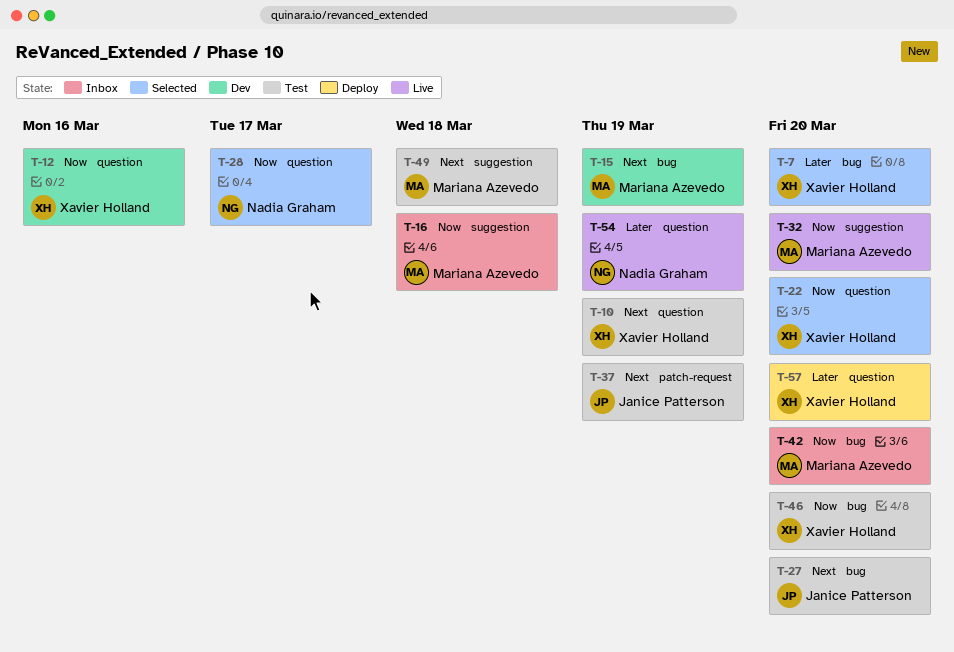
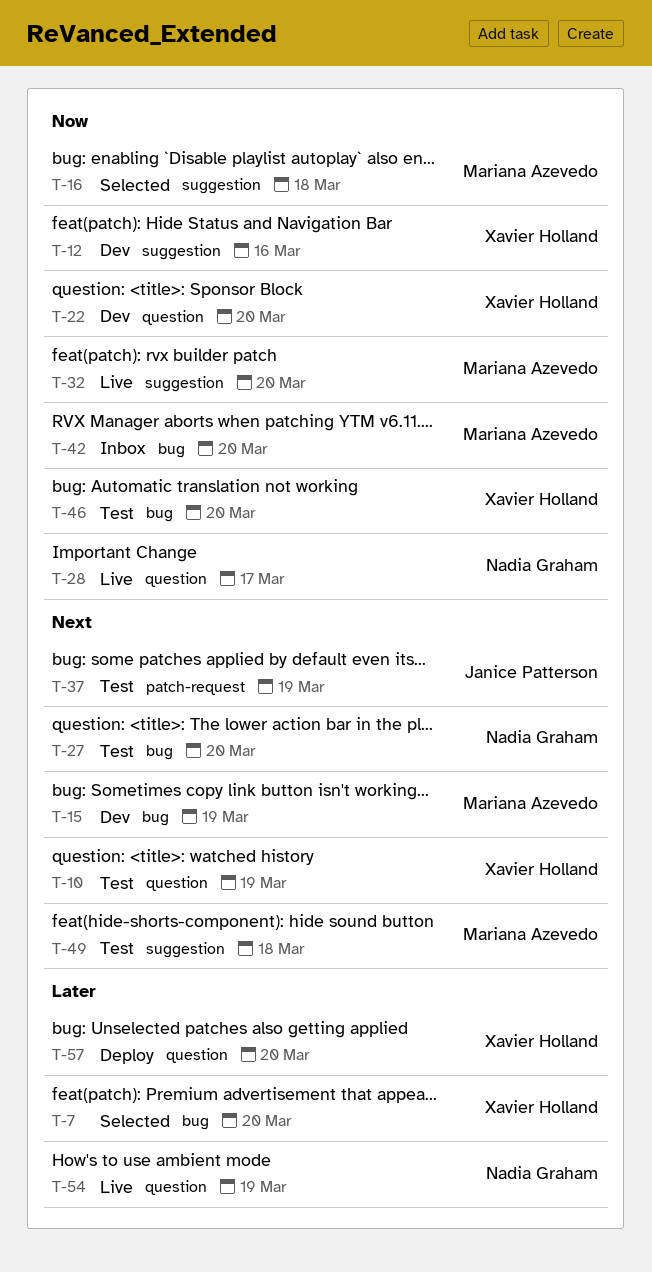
T-12, label: question -> suggestion
T-16, status: Inbox -> Selected
T-22, status: Selected -> Dev
T-27, owner: Janice Patterson -> Nadia Graham
T-28, status: Selected -> Live

